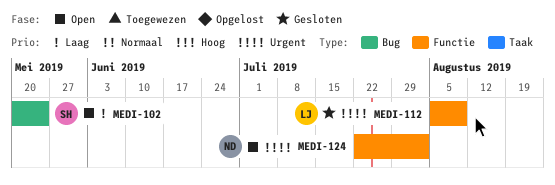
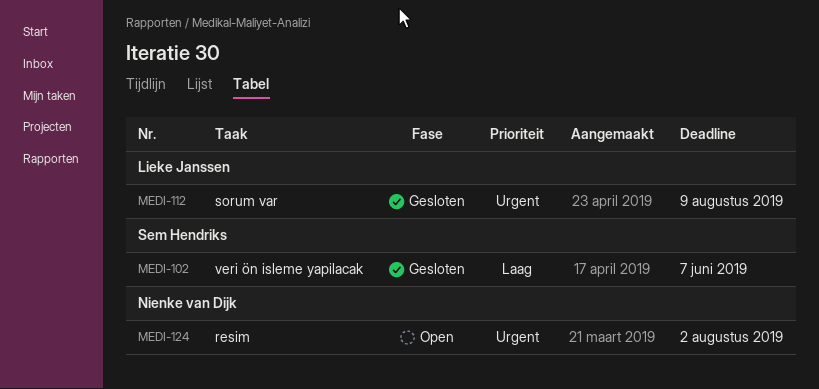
MEDI-102, status: Open -> Gesloten
MEDI-102, due: May 24 -> Jun 7

